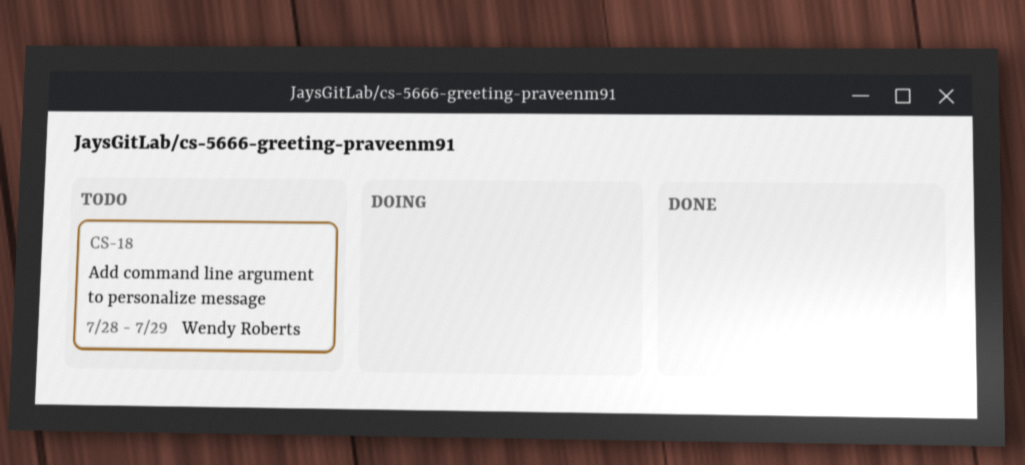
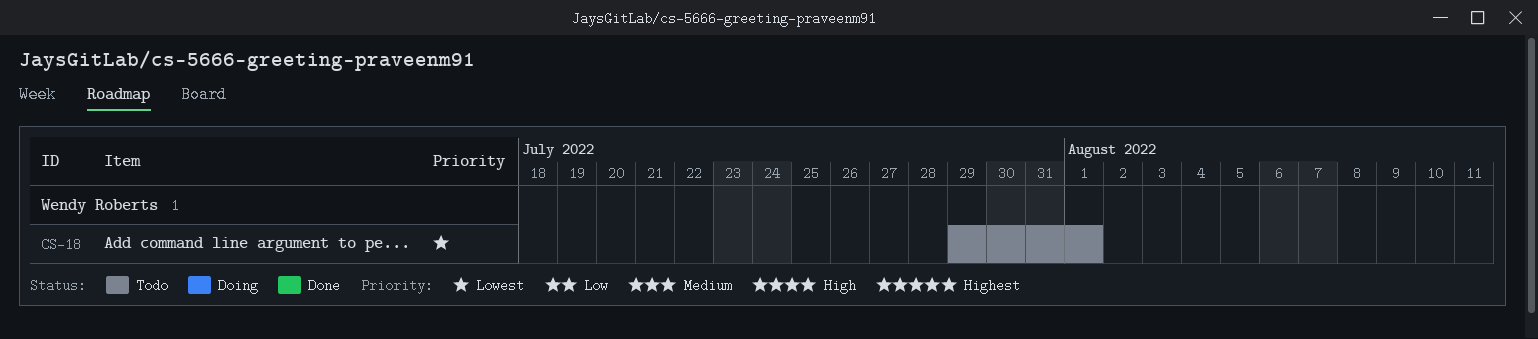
CS-18, start: Jul 28 -> Jul 29
CS-18, due: Jul 29 -> Aug 1

